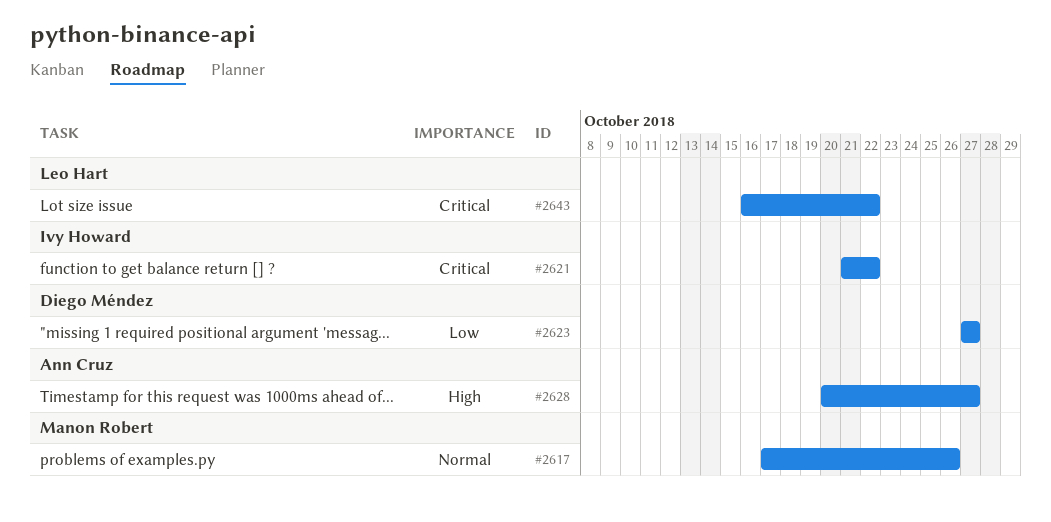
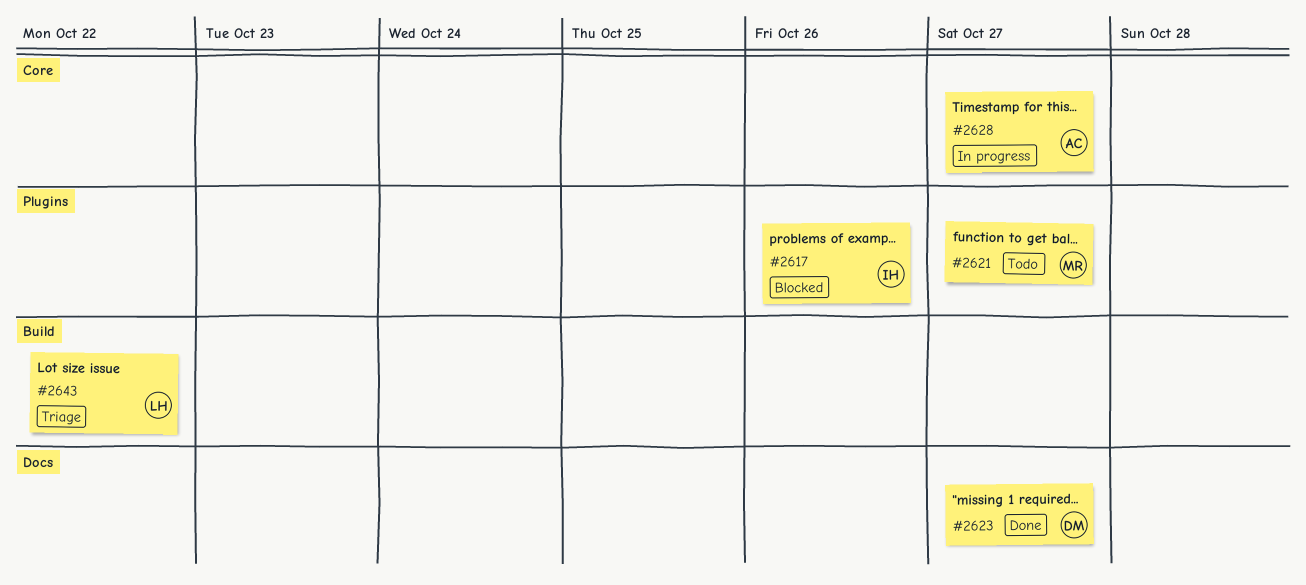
#2617, owner: Manon Robert -> Ivy Howard
#2621, owner: Ivy Howard -> Manon Robert
#2621, due: Oct 22 -> Oct 27

